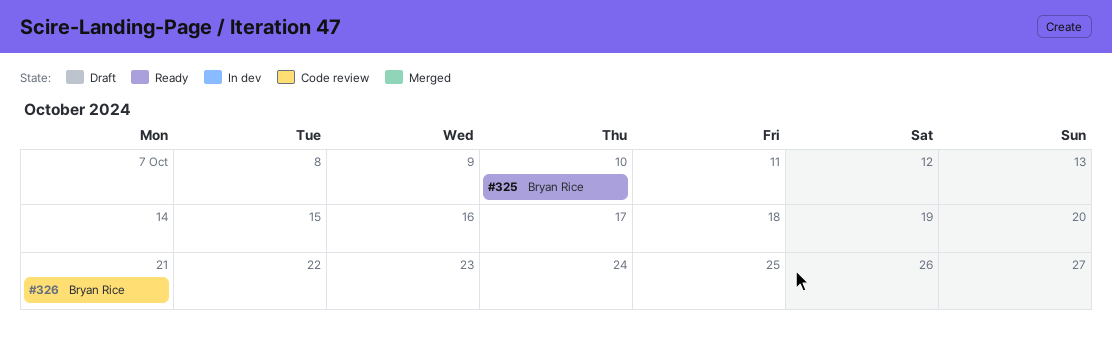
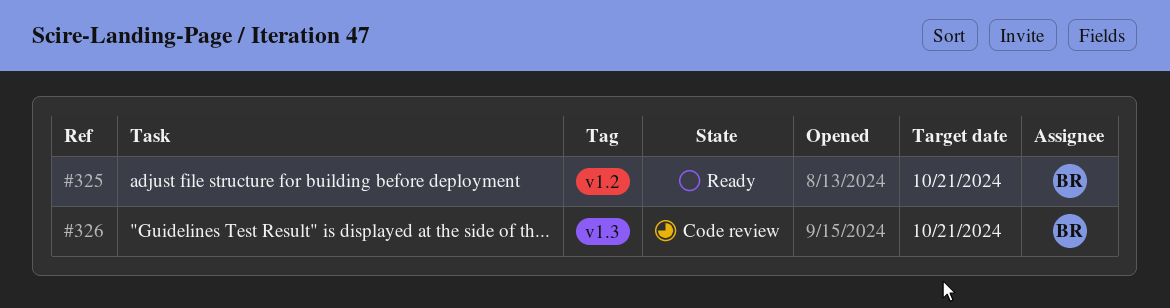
#325, due: Oct 10 -> Oct 21

